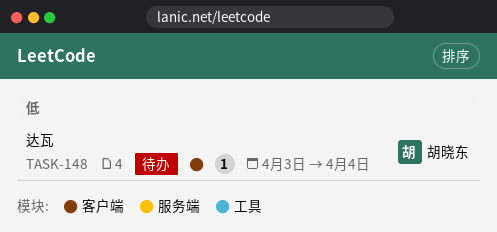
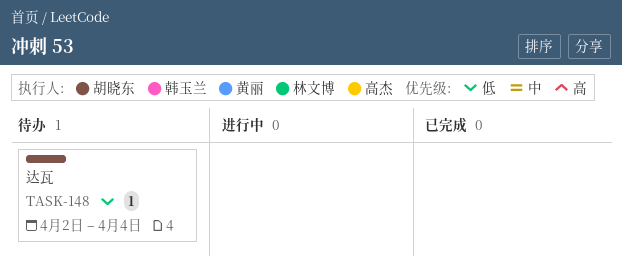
TASK-148, start: Apr 3 -> Apr 2

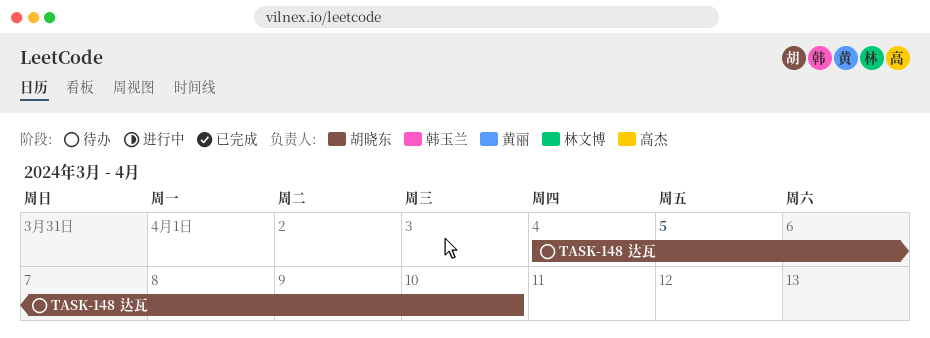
TASK-148, start: Apr 2 -> Apr 4
TASK-148, due: Apr 4 -> Apr 10

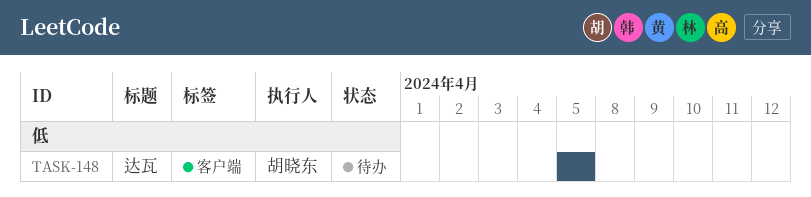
TASK-148, start: Apr 4 -> Apr 5
TASK-148, due: Apr 10 -> Apr 5

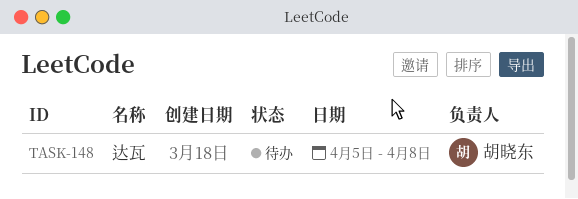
TASK-148, due: Apr 5 -> Apr 8

